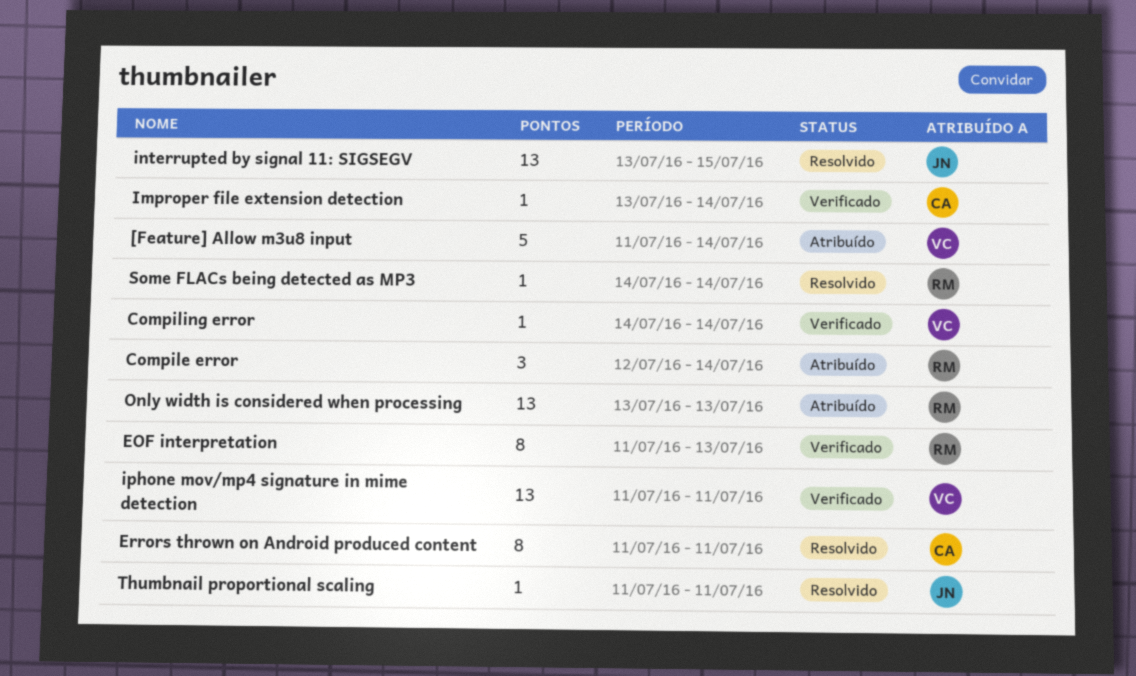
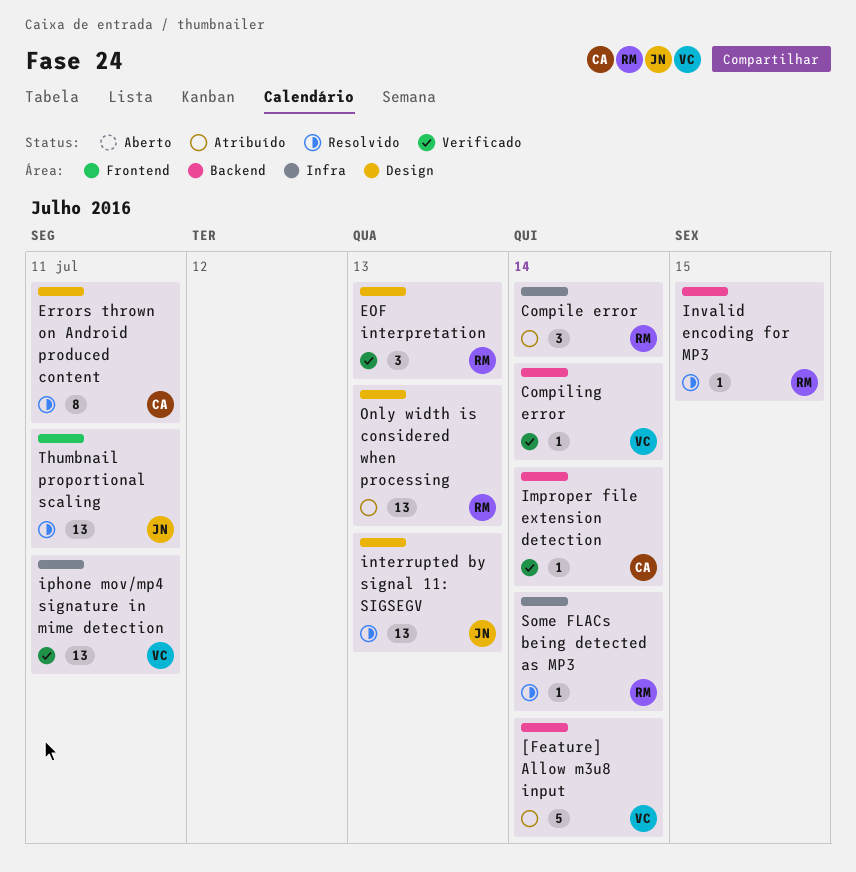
EOF interpretation, estimate: 8 -> 3
interrupted by signal 11: SIGSEGV, due: Jul 15 -> Jul 13
Invalid encoding for MP3: none -> present
Thumbnail proportional scaling, estimate: 1 -> 13

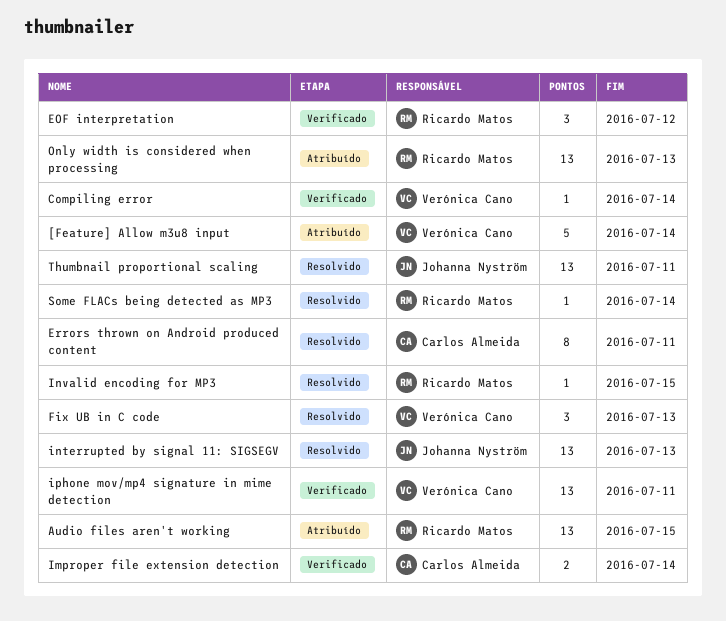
Audio files aren't working: none -> present
Compile error: present -> none
EOF interpretation, due: Jul 13 -> Jul 12
Fix UB in C code: none -> present
Improper file extension detection, estimate: 1 -> 2

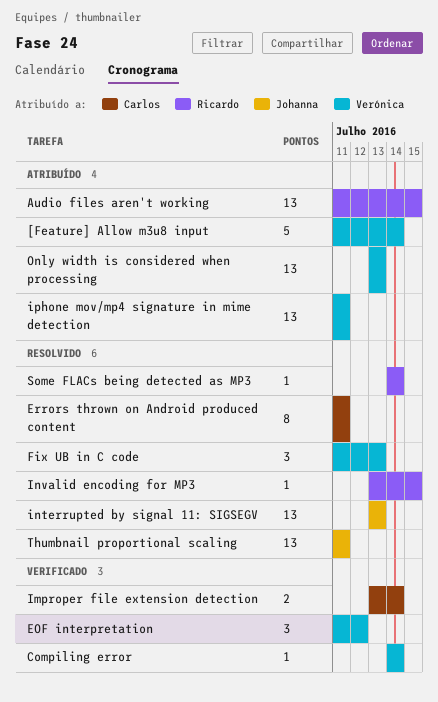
EOF interpretation, owner: Ricardo Matos -> Verónica Cano
iphone mov/mp4 signature in mime detection, status: Verificado -> Atribuído
Only width is considered when processing, owner: Ricardo Matos -> Verónica Cano

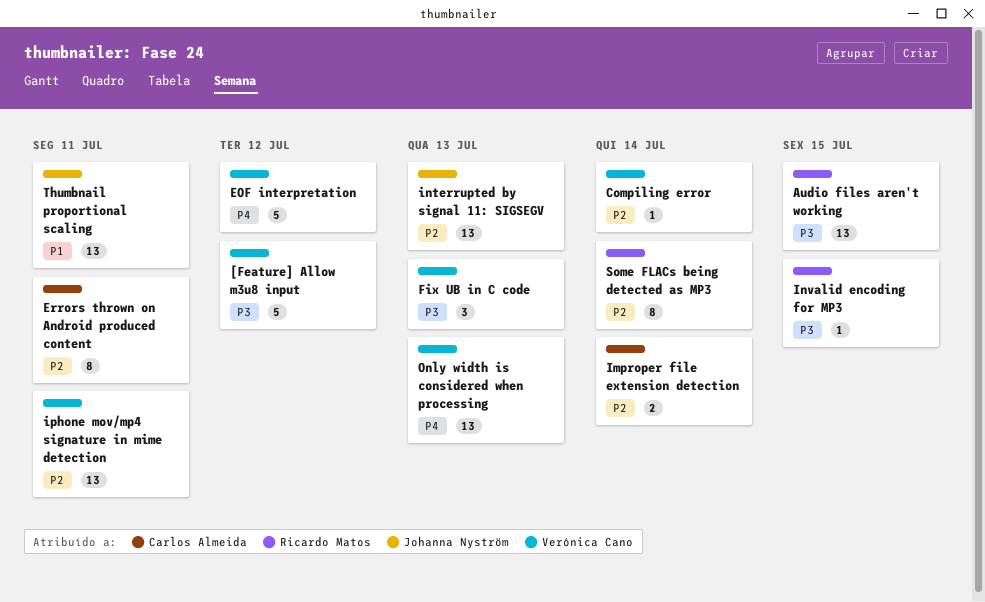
[Feature] Allow m3u8 input, due: Jul 14 -> Jul 12
EOF interpretation, estimate: 3 -> 5
Some FLACs being detected as MP3, estimate: 1 -> 8

